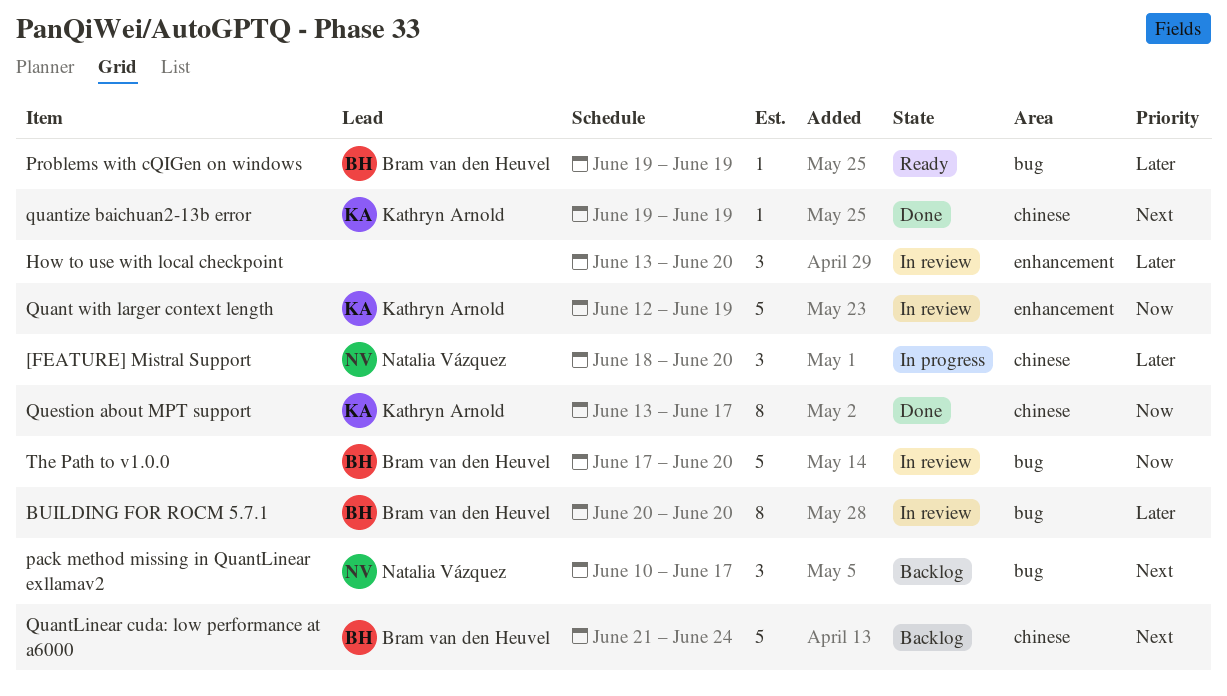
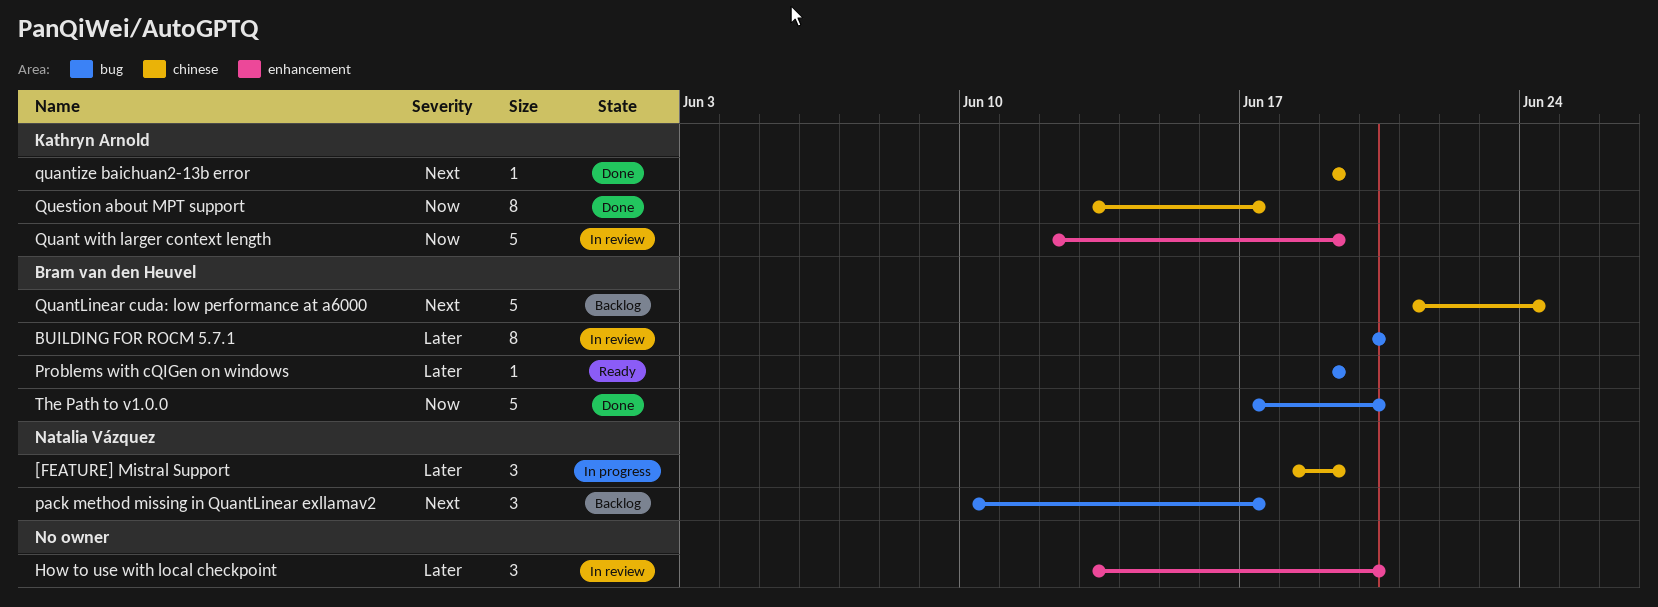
[FEATURE] Mistral Support, due: Jun 20 -> Jun 19
The Path to v1.0.0, status: In review -> Done

